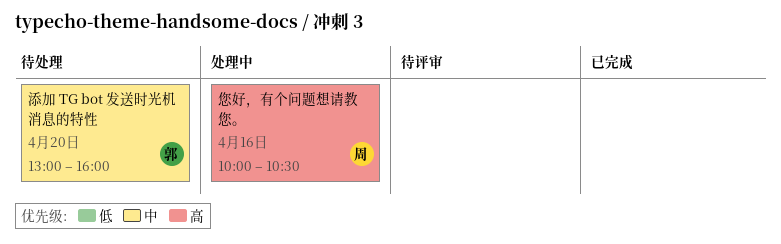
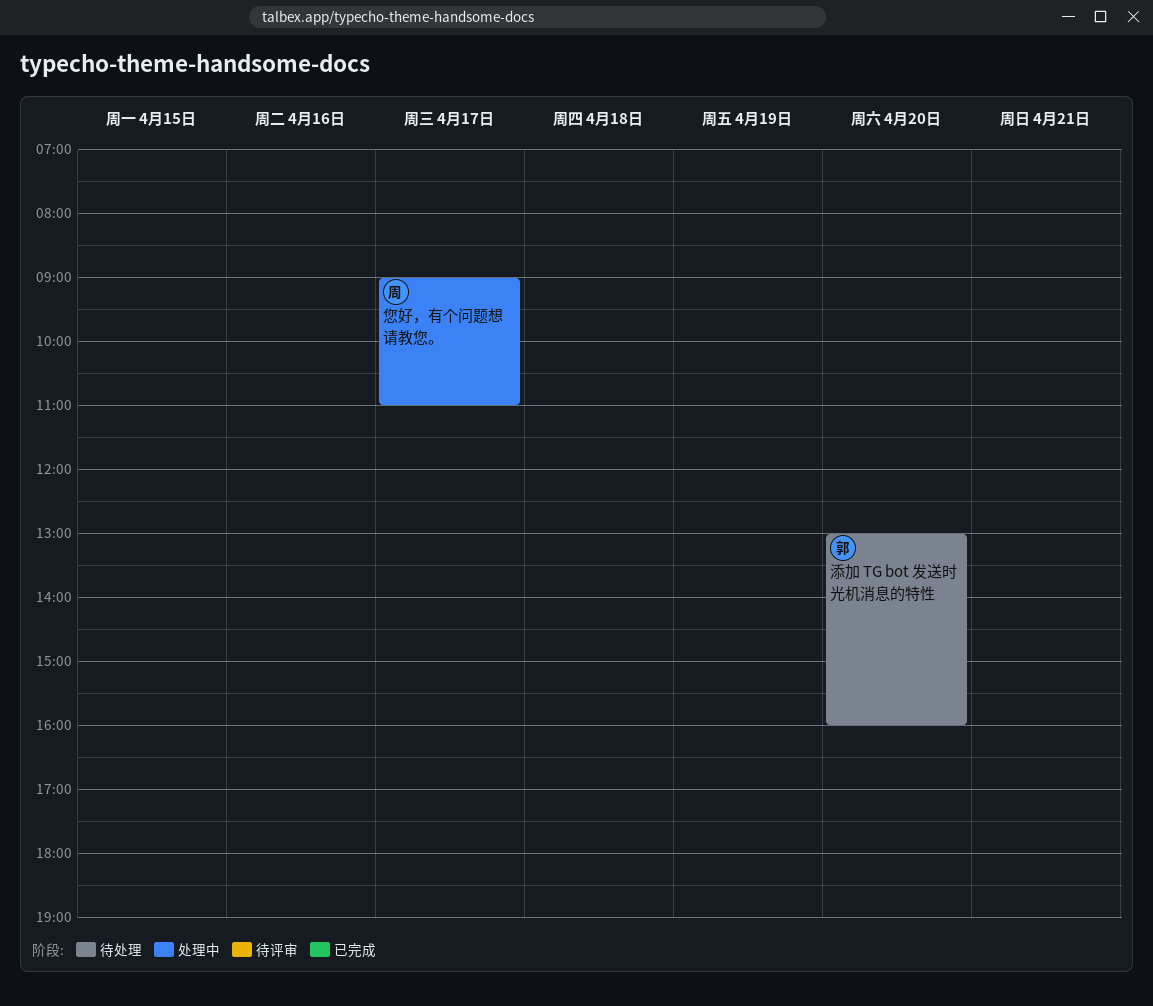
您好，有个问题想请教您。, day: Apr 16 -> Apr 17
您好，有个问题想请教您。, begins: 10:00 -> 09:00
您好，有个问题想请教您。, ends: 10:30 -> 11:00

